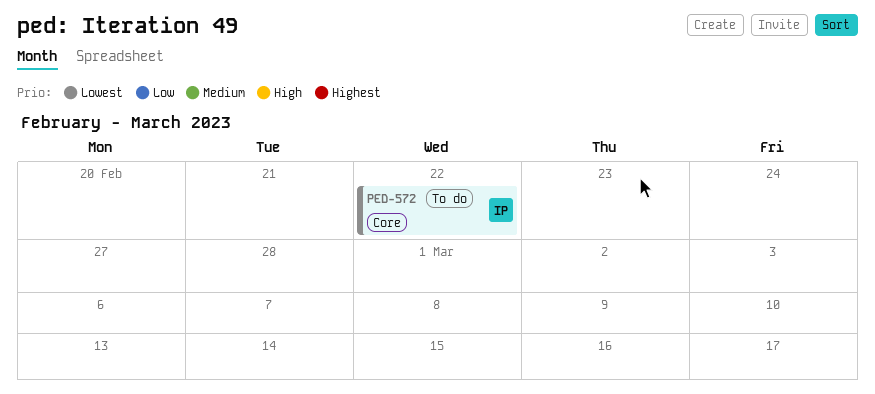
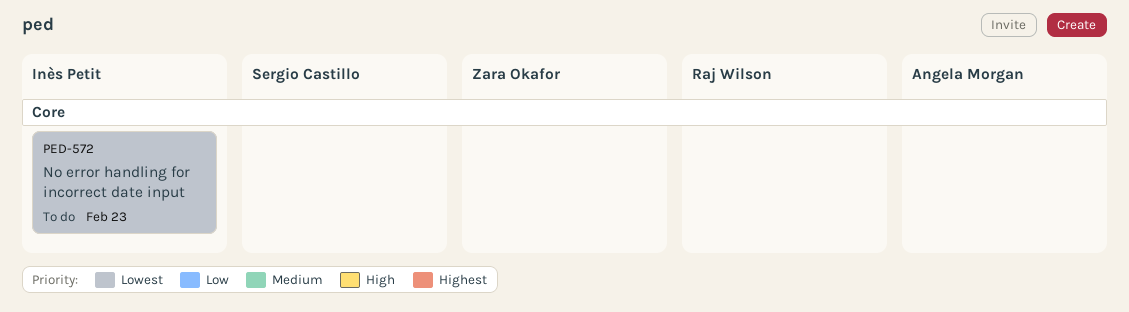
PED-572, due: Feb 22 -> Feb 23

